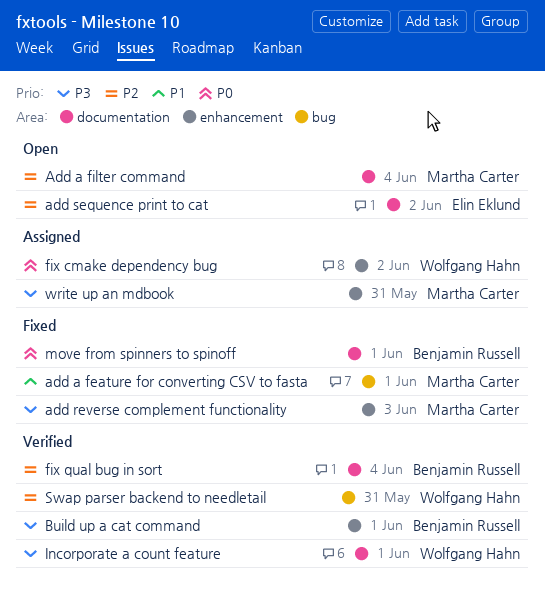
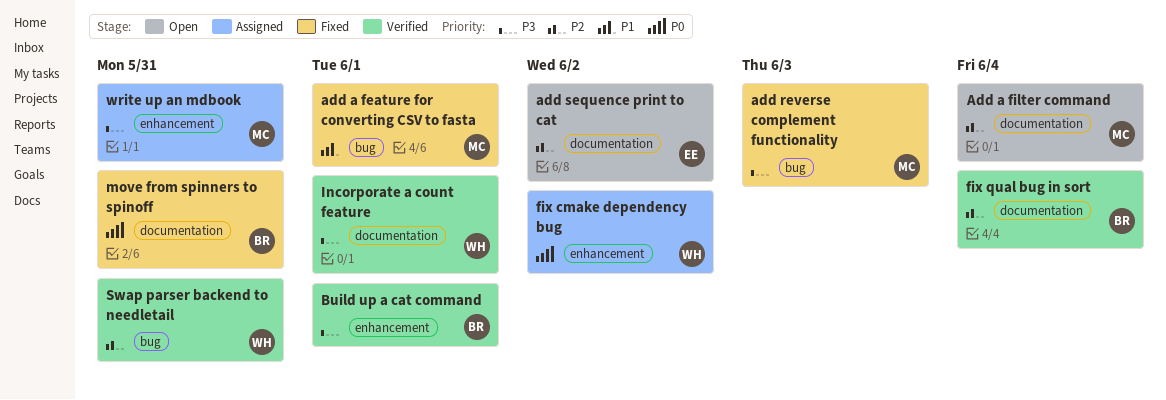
add reverse complement functionality, label: enhancement -> bug
move from spinners to spinoff, due: Jun 1 -> May 31

